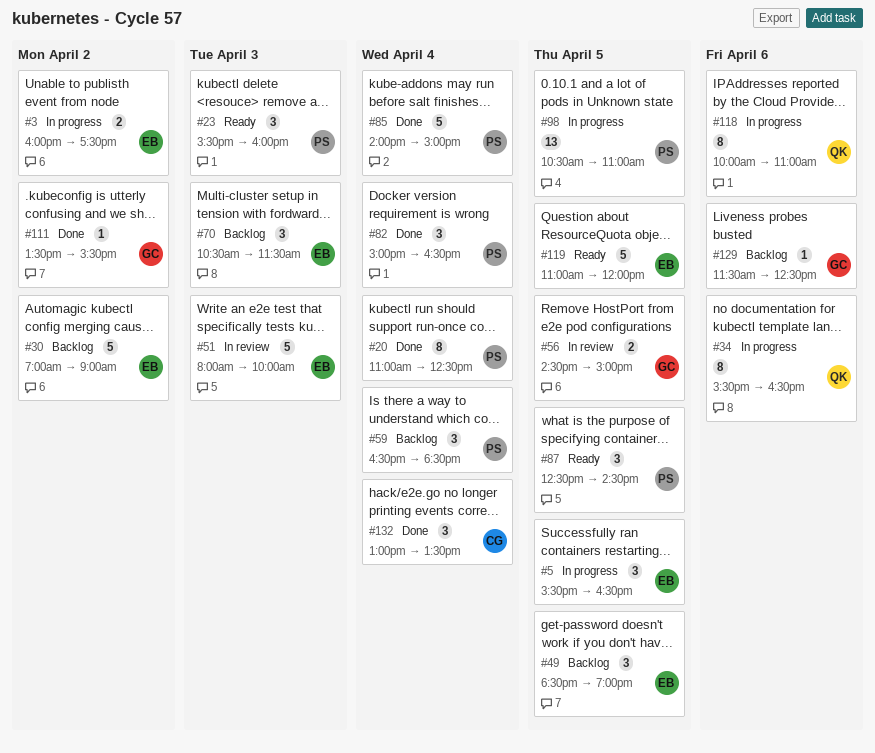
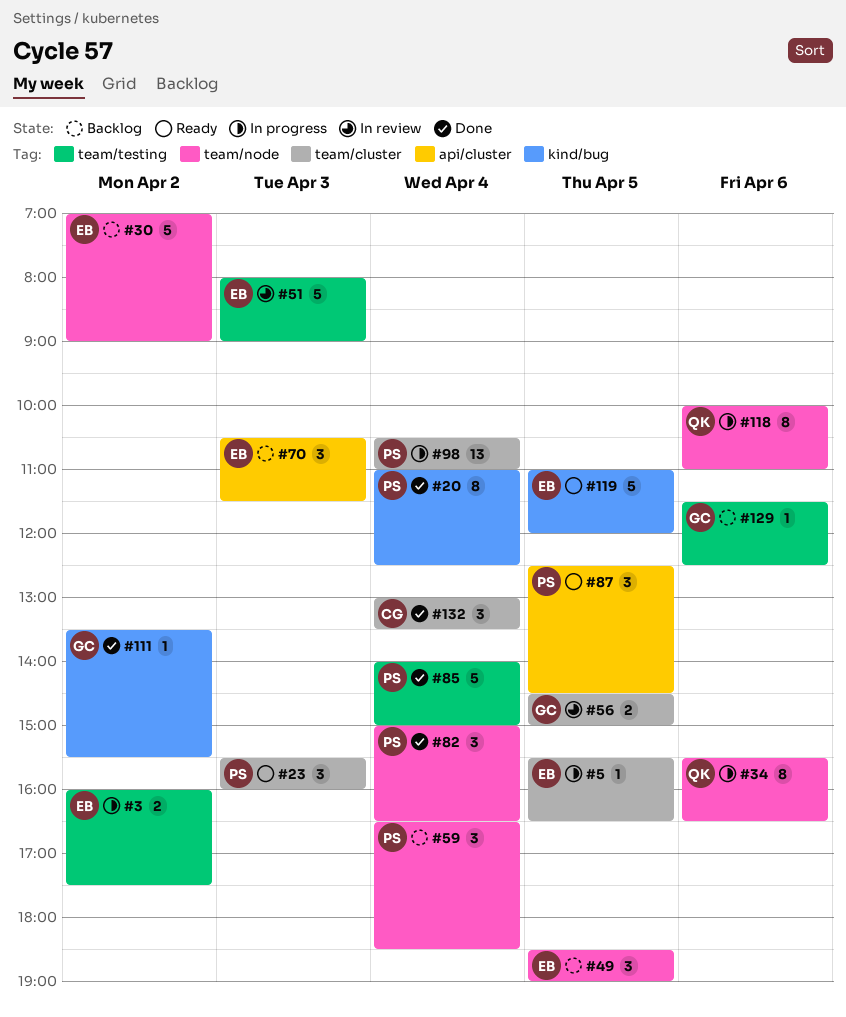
#5, estimate: 3 -> 1
#51, ends: 10:00 -> 09:00
#98, day: Apr 5 -> Apr 4

